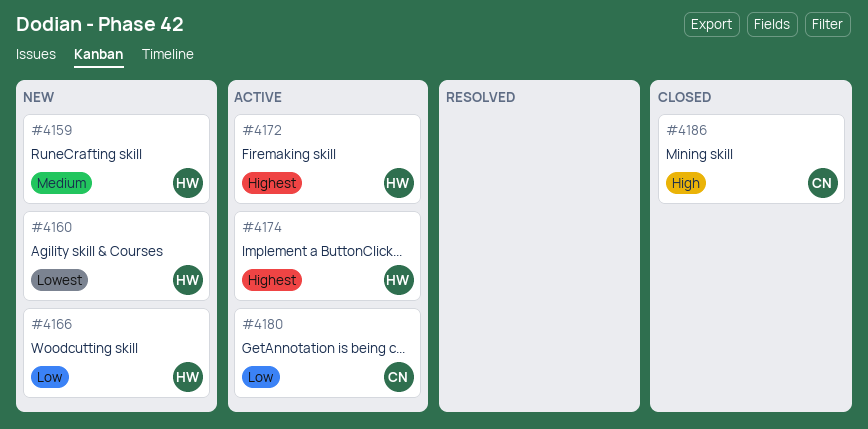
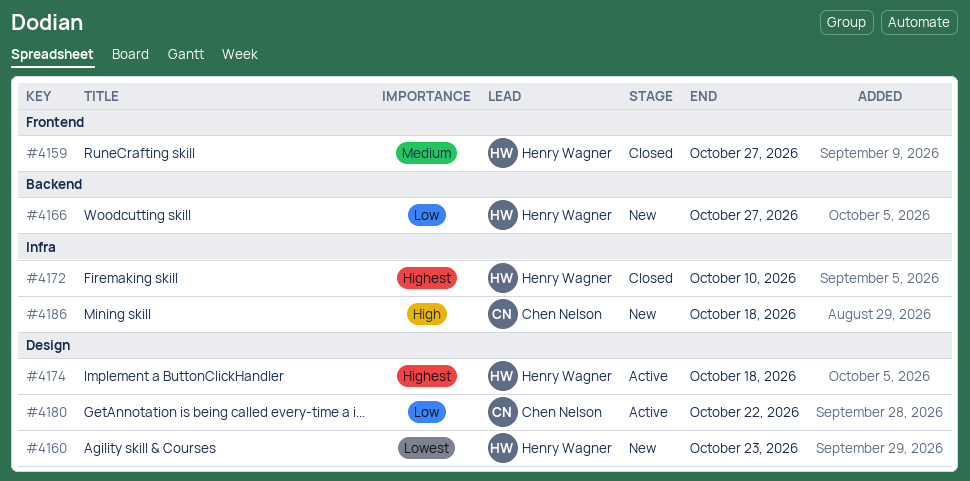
#4159, status: New -> Closed
#4172, status: Active -> Closed
#4186, status: Closed -> New

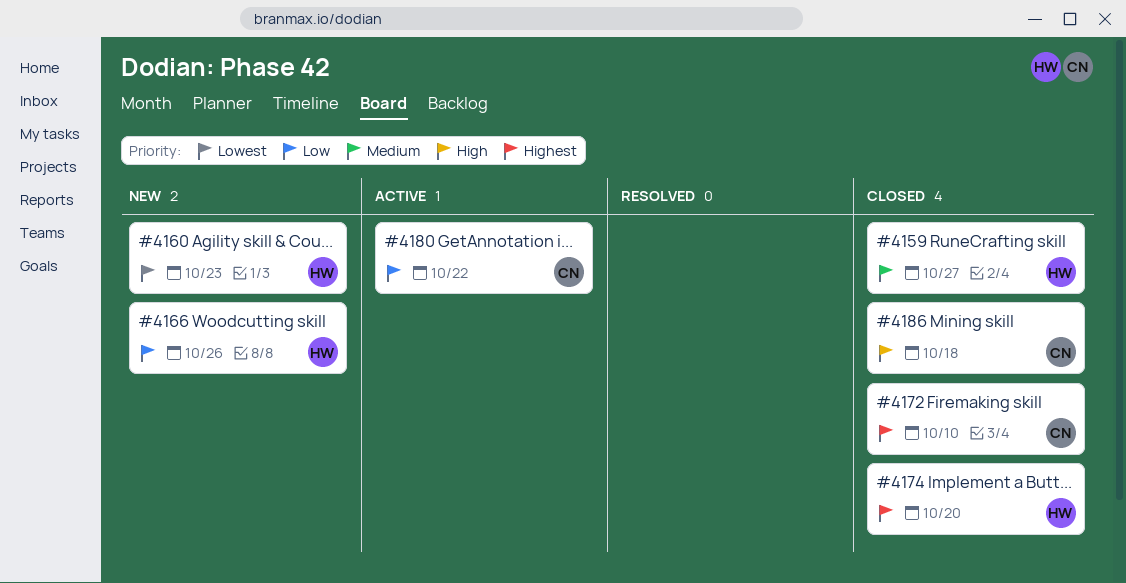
#4166, due: Oct 27 -> Oct 26
#4172, owner: Henry Wagner -> Chen Nelson
#4174, status: Active -> Closed
#4174, due: Oct 18 -> Oct 20
#4186, status: New -> Closed

